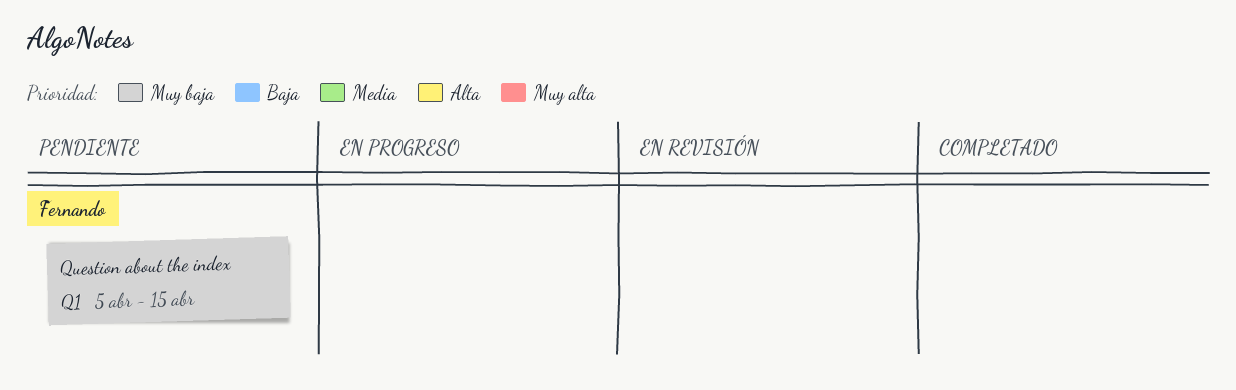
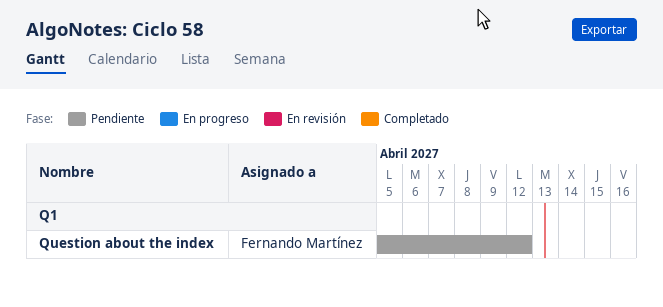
Question about the index, due: Apr 15 -> Apr 12

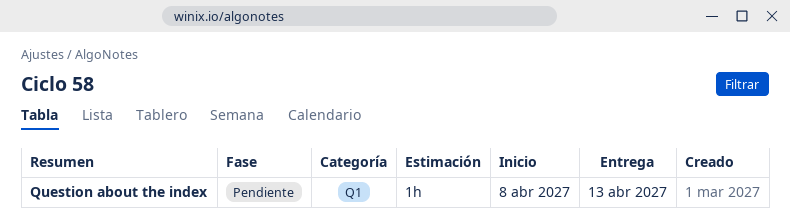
Question about the index, start: Apr 5 -> Apr 8
Question about the index, due: Apr 12 -> Apr 13

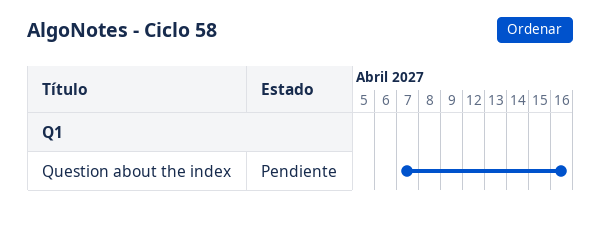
Question about the index, start: Apr 8 -> Apr 7
Question about the index, due: Apr 13 -> Apr 16

